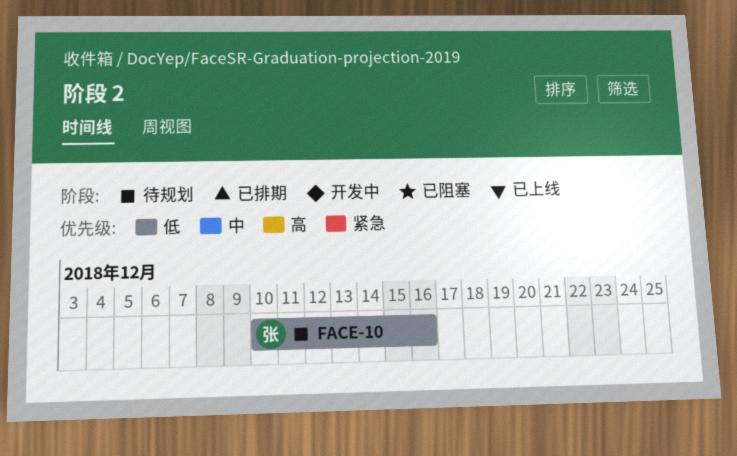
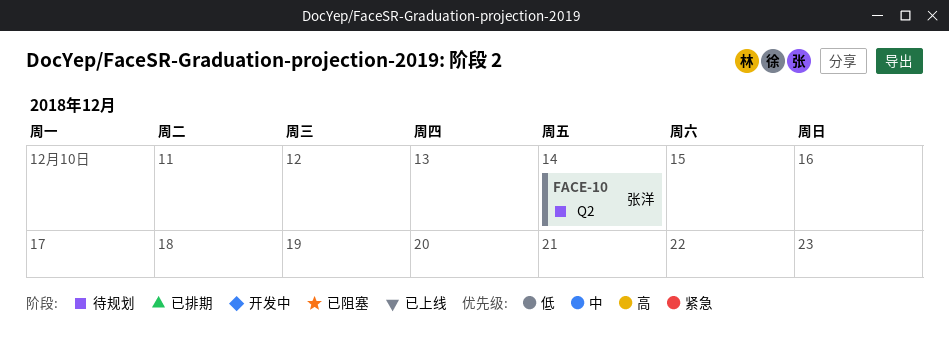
FACE-10, due: Dec 16 -> Dec 14

